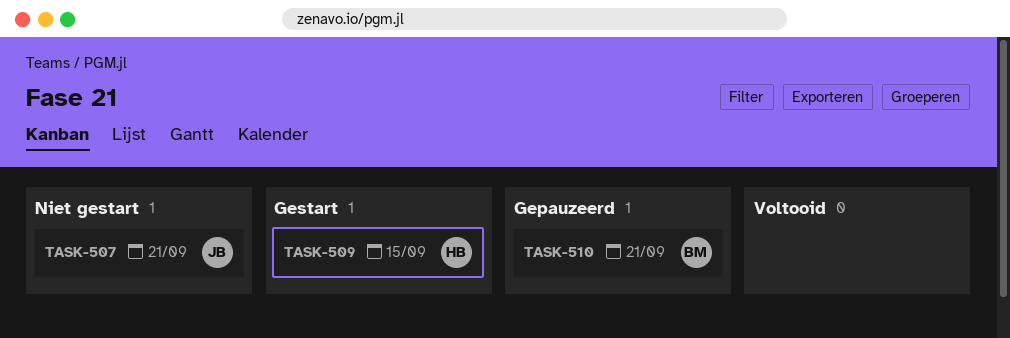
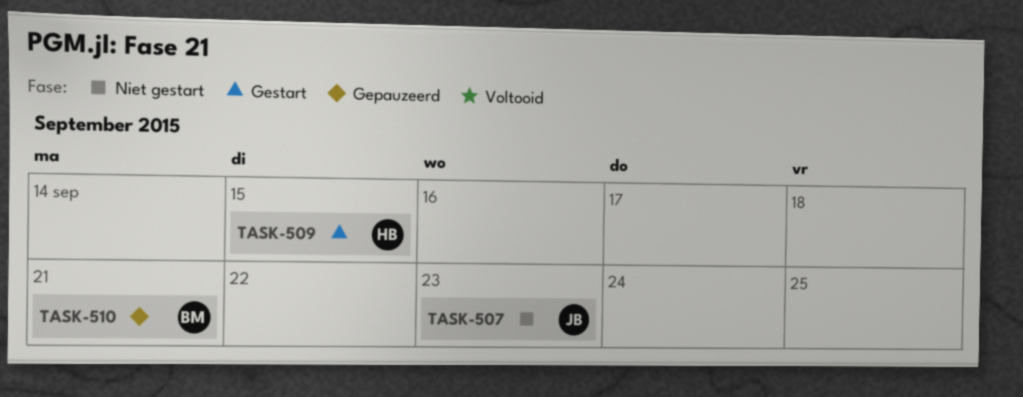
TASK-507, due: Sep 21 -> Sep 23

